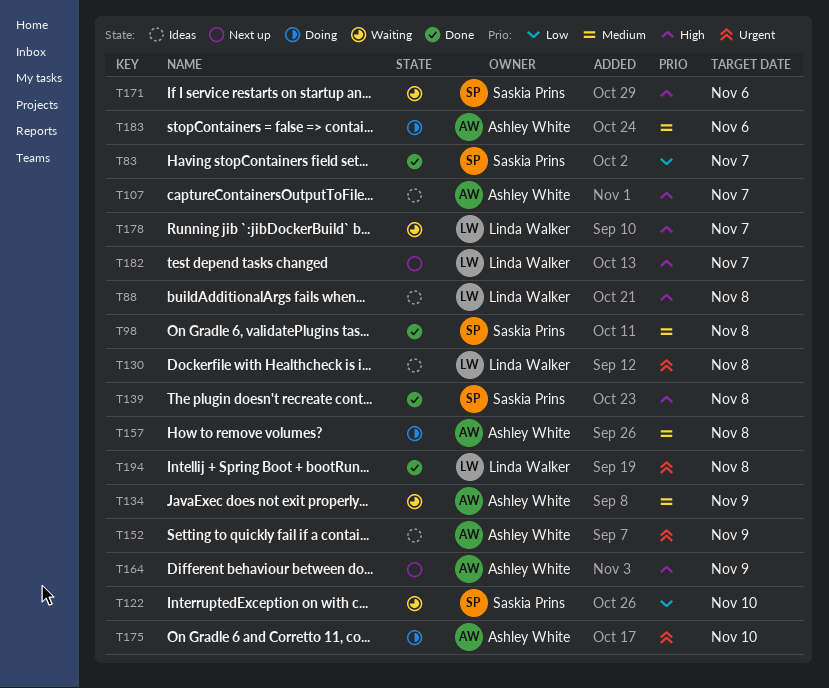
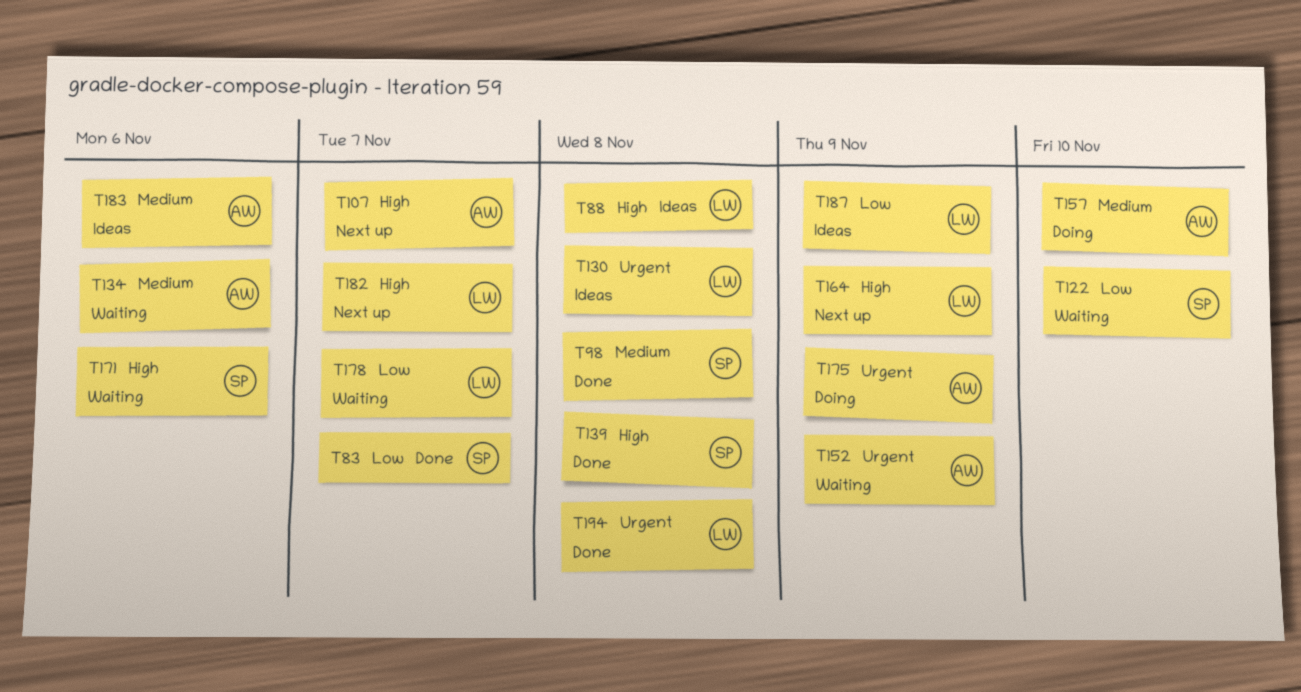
T107, status: Ideas -> Next up
T134, due: Nov 9 -> Nov 6
T152, status: Ideas -> Waiting
T157, due: Nov 8 -> Nov 10
T164, owner: Ashley White -> Linda Walker
T175, due: Nov 10 -> Nov 9
T178, priority: High -> Low
T183, status: Doing -> Ideas
T187: none -> present

